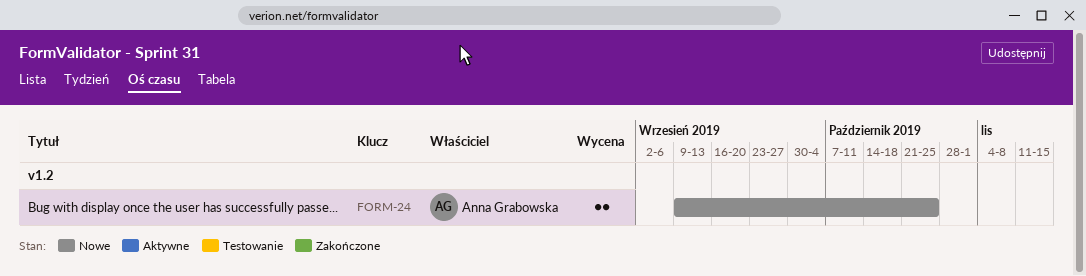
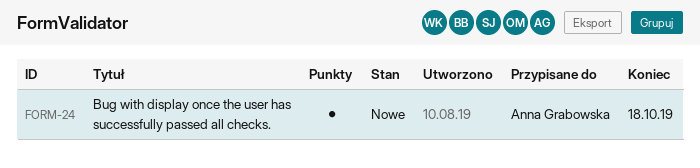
FORM-24, estimate: 2 -> 1
FORM-24, due: Oct 25 -> Oct 18

